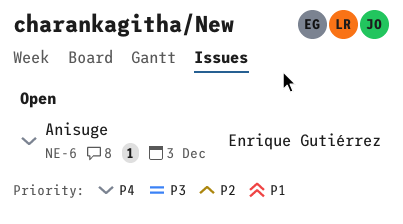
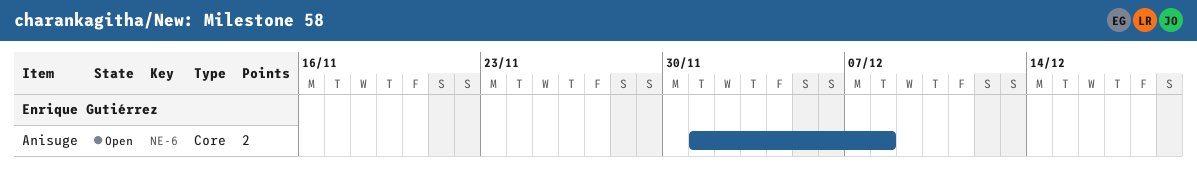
NE-6, estimate: 1 -> 2
NE-6, due: Dec 3 -> Dec 8

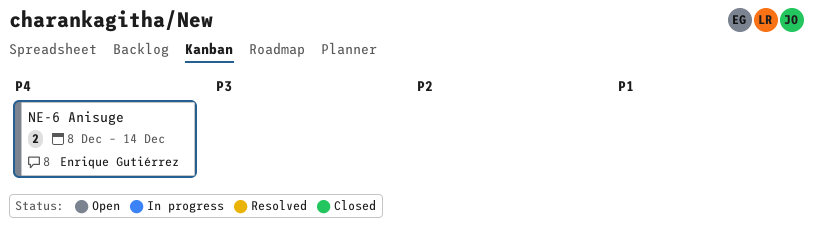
NE-6, start: Dec 1 -> Dec 8
NE-6, due: Dec 8 -> Dec 14

